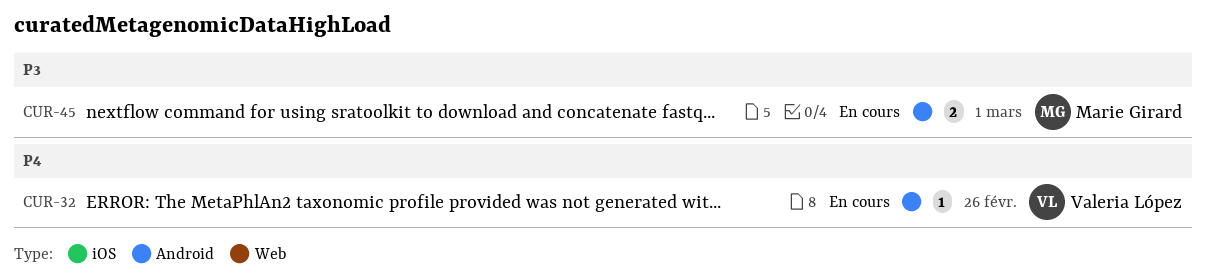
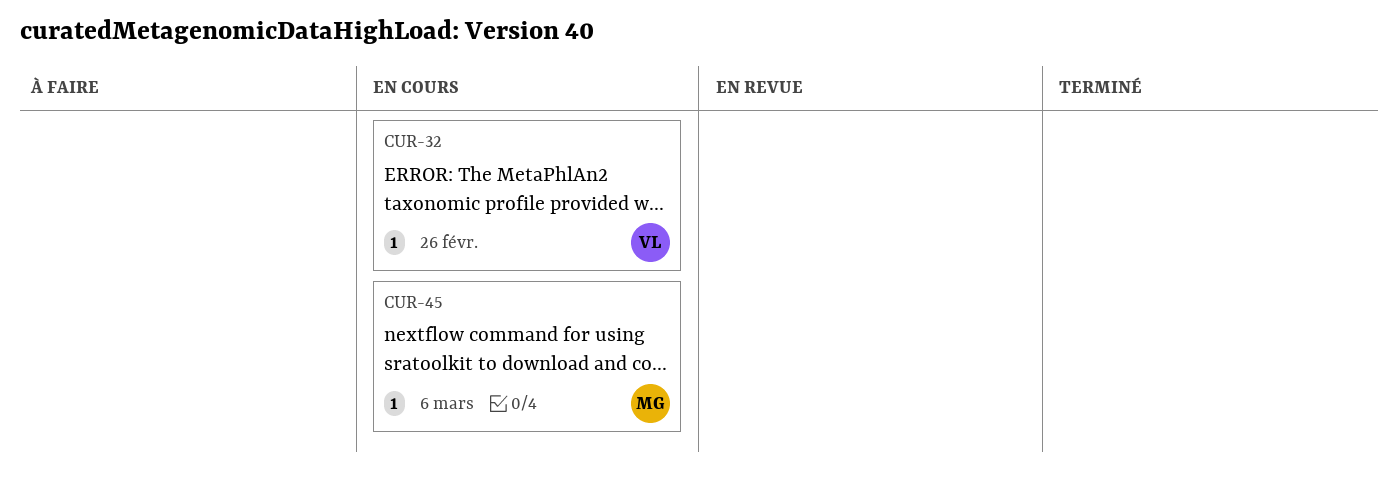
CUR-45, estimate: 2 -> 1
CUR-45, due: Mar 1 -> Mar 6

